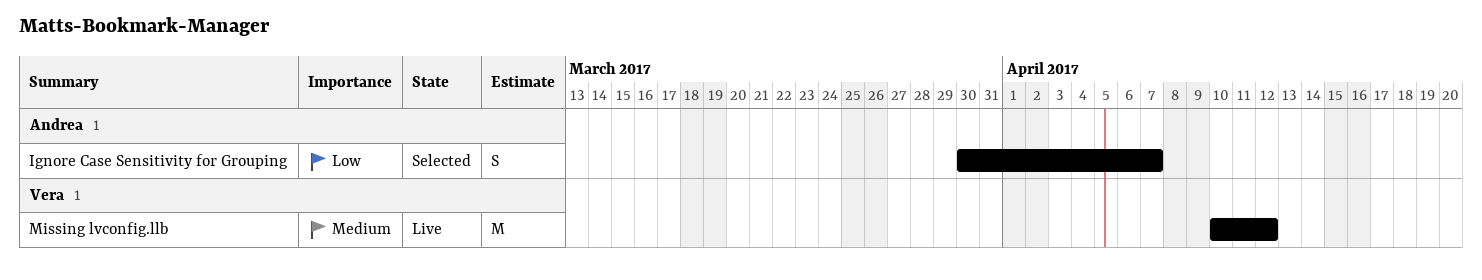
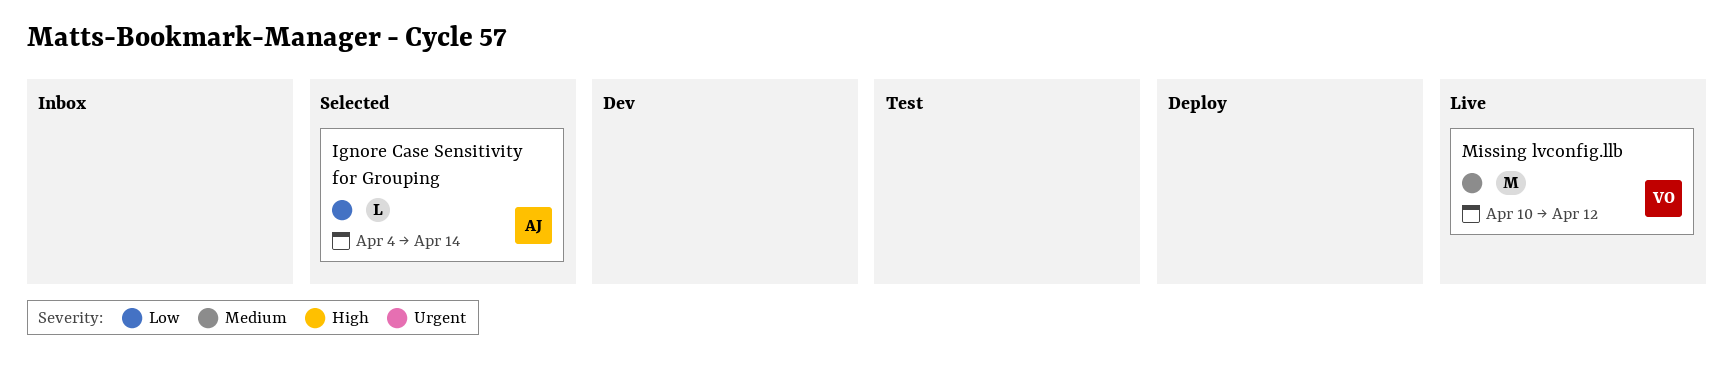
Ignore Case Sensitivity for Grouping, estimate: S -> L
Ignore Case Sensitivity for Grouping, start: Mar 30 -> Apr 4
Ignore Case Sensitivity for Grouping, due: Apr 7 -> Apr 14

